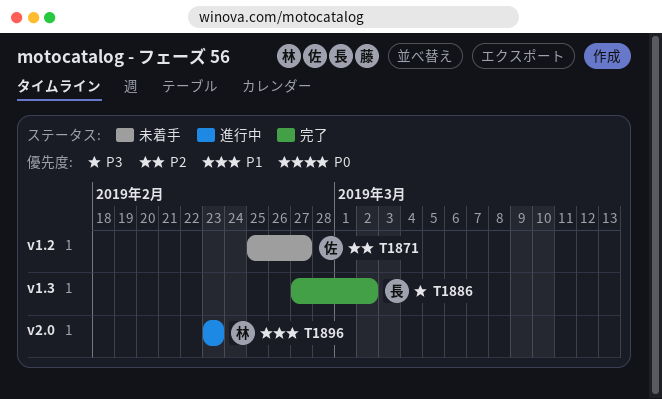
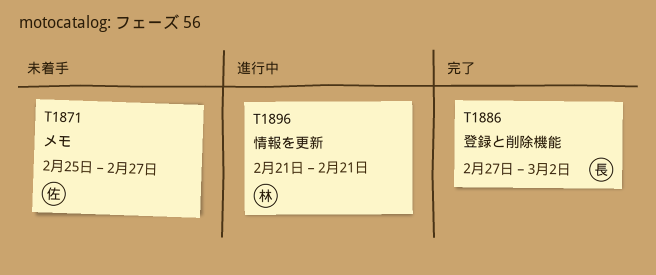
T1896, start: Feb 23 -> Feb 21
T1896, due: Feb 23 -> Feb 21

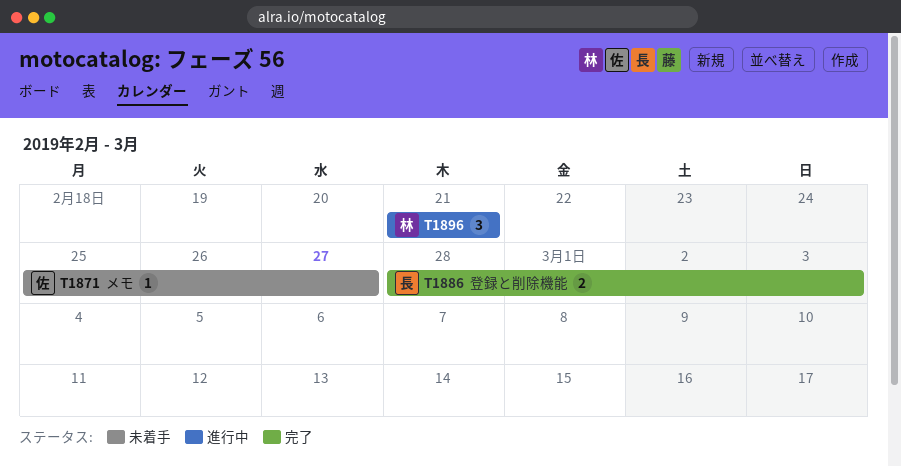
T1886, start: Feb 27 -> Feb 28
T1886, due: Mar 2 -> Mar 3

